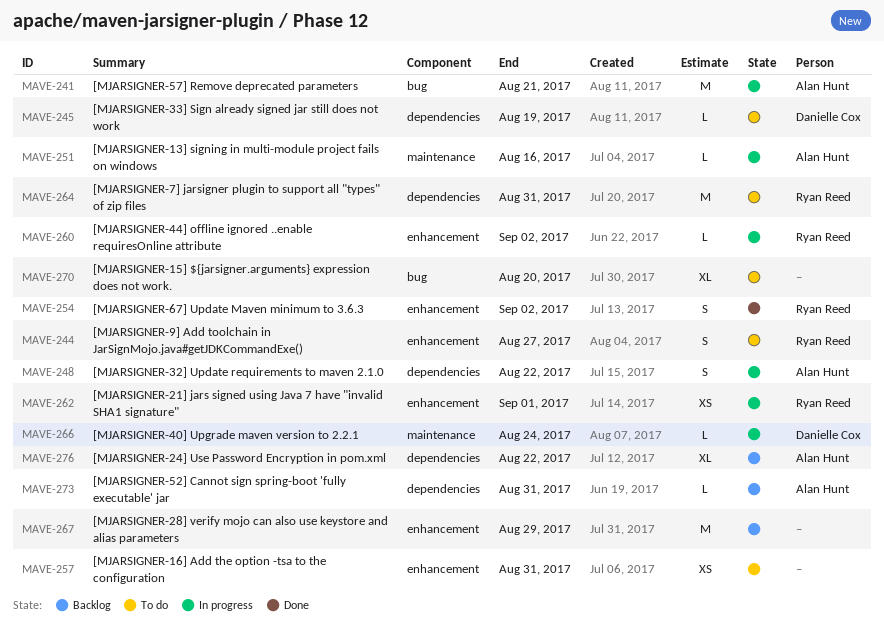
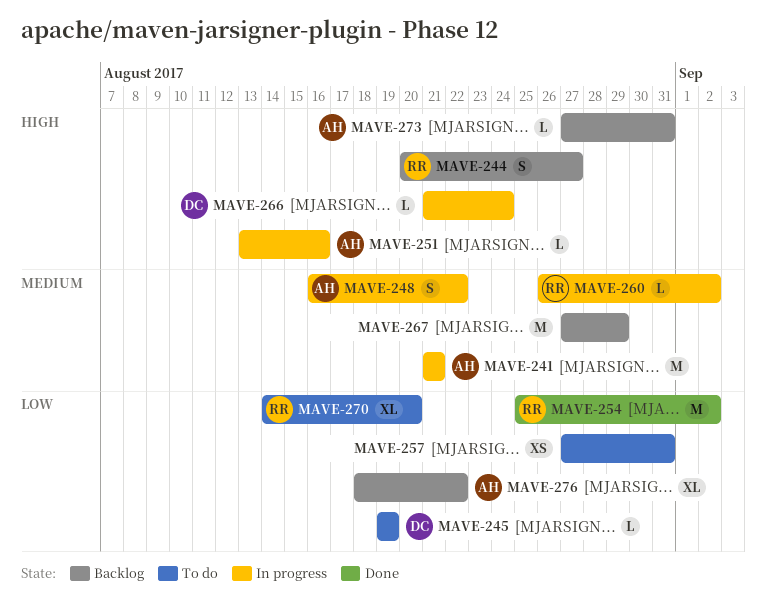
MAVE-244, status: To do -> Backlog
MAVE-254, estimate: S -> M
MAVE-262: present -> none
MAVE-264: present -> none
MAVE-270, owner: none -> Ryan Reed

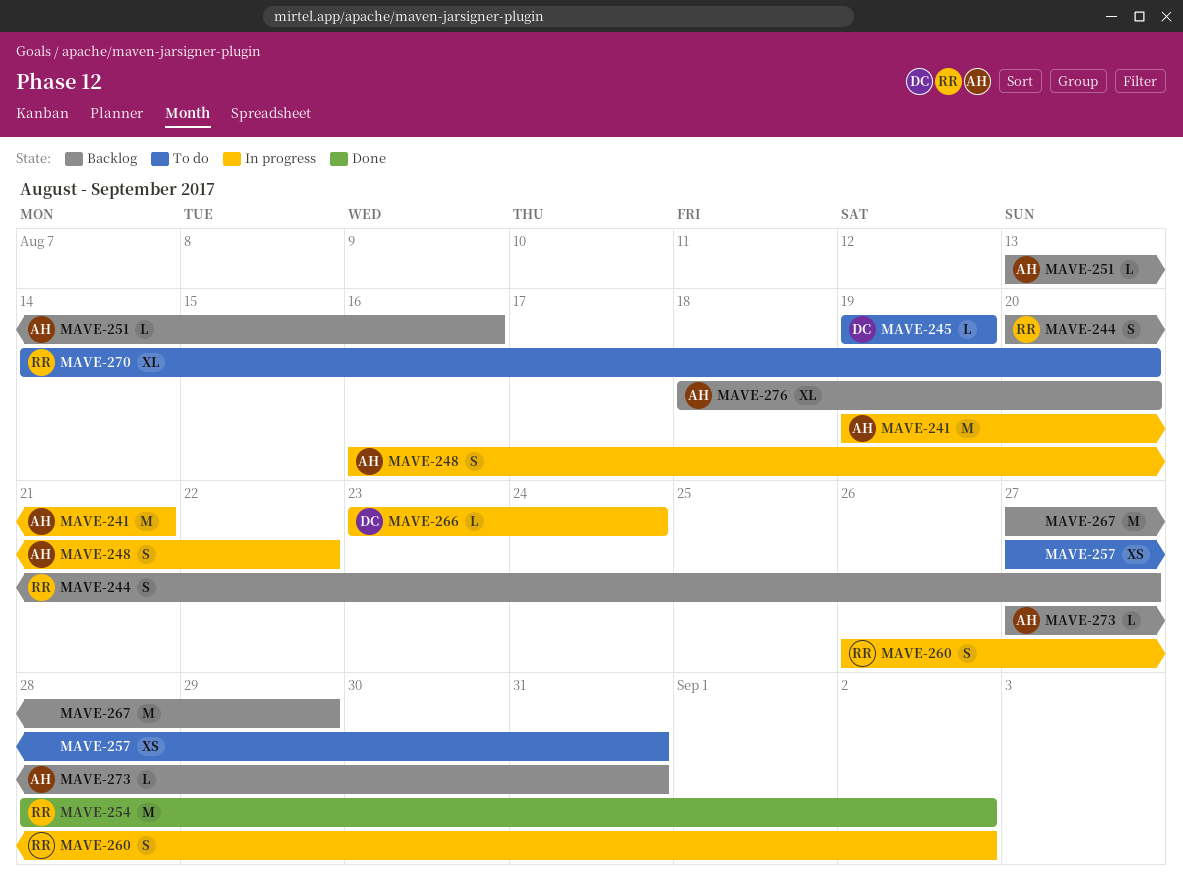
MAVE-241, start: Aug 21 -> Aug 19
MAVE-251, status: In progress -> Backlog
MAVE-254, start: Aug 25 -> Aug 28
MAVE-260, estimate: L -> S
MAVE-266, start: Aug 21 -> Aug 23
MAVE-276, due: Aug 22 -> Aug 20

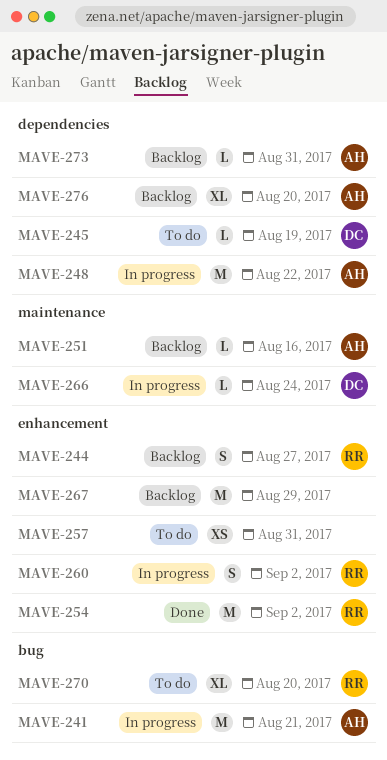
MAVE-248, estimate: S -> M

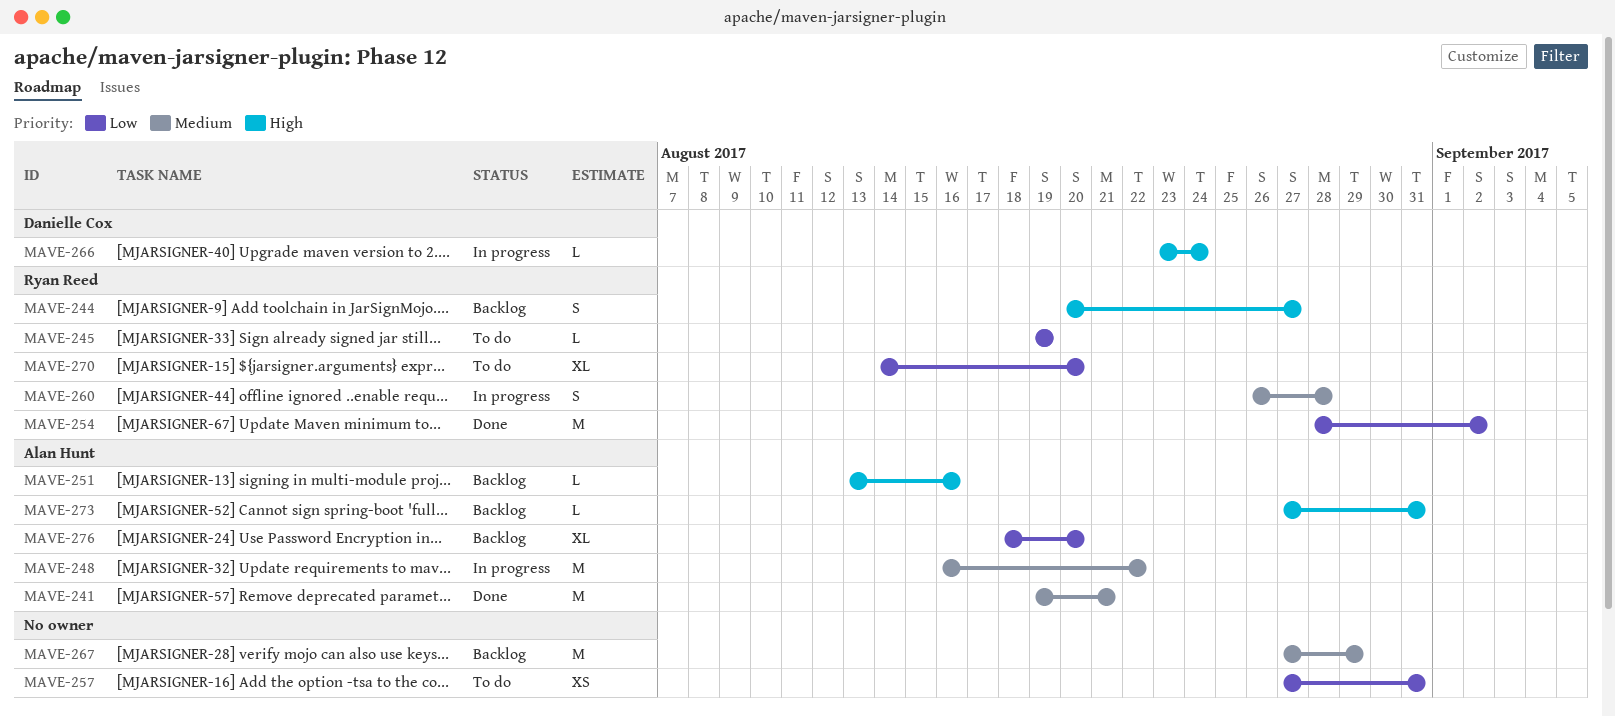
MAVE-241, status: In progress -> Done
MAVE-245, owner: Danielle Cox -> Ryan Reed
MAVE-260, due: Sep 2 -> Aug 28

